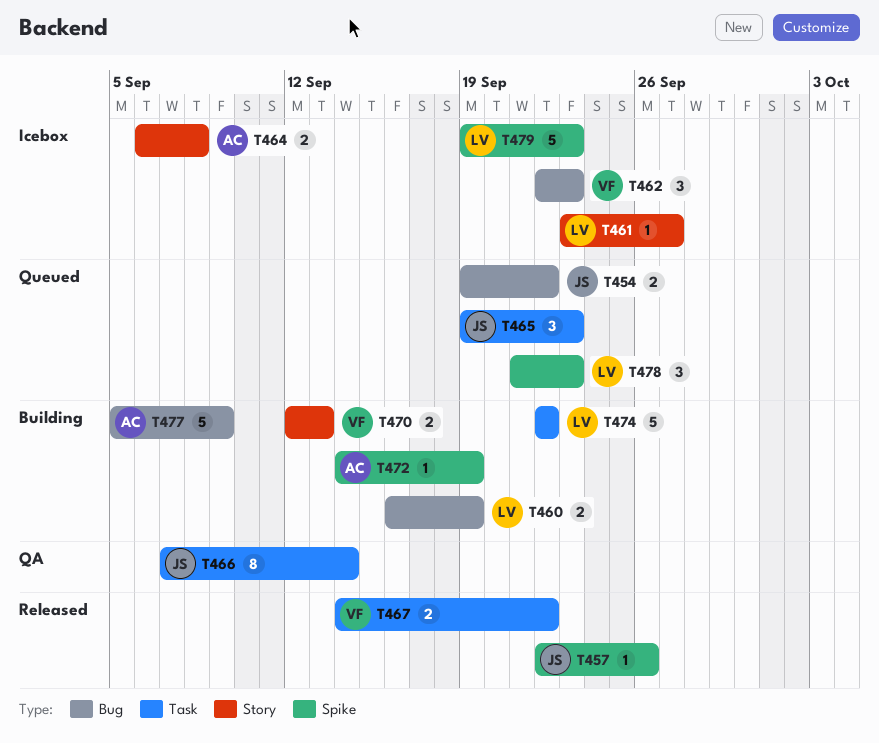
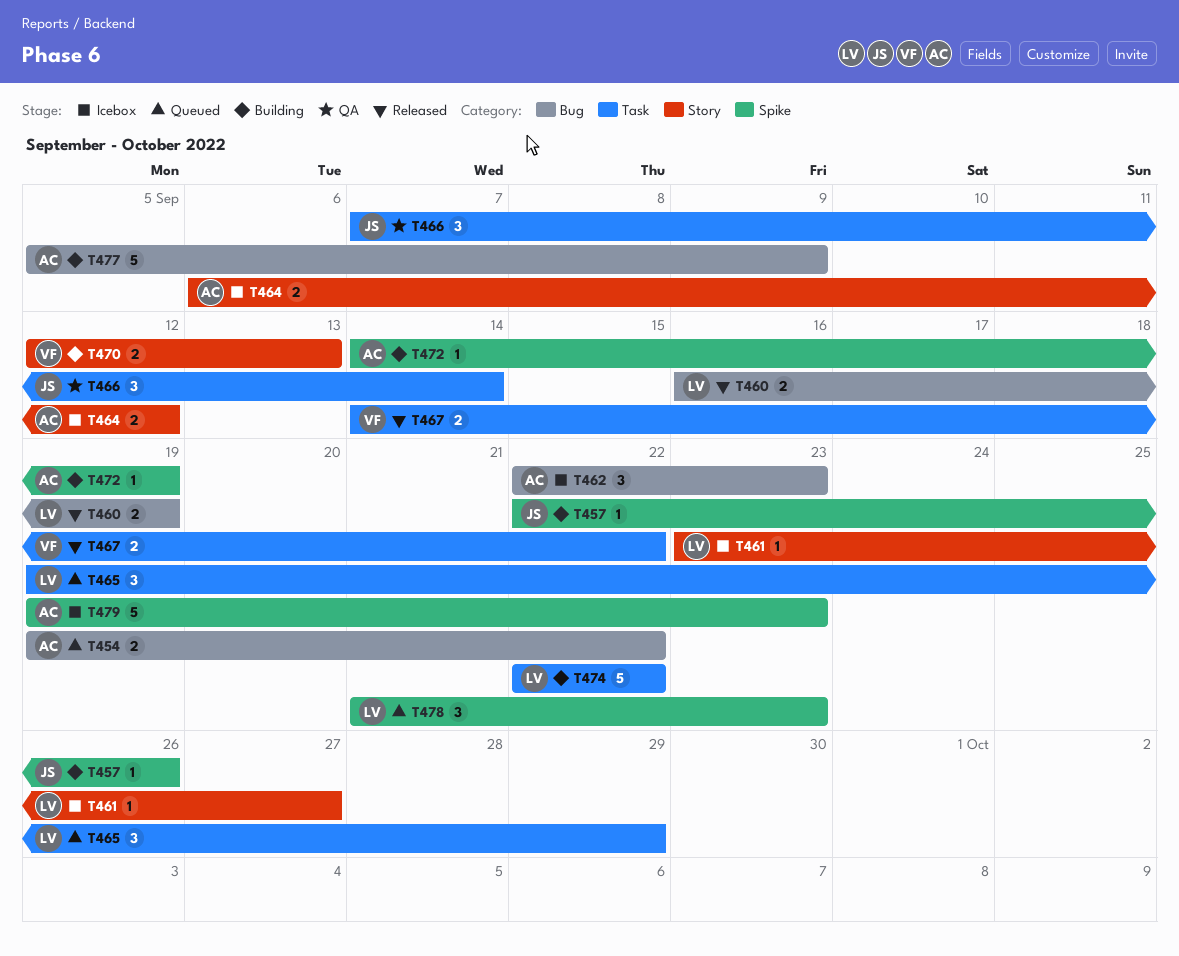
T454, owner: JS -> AC
T457, status: Released -> Building
T460, status: Building -> Released
T462, owner: VF -> AC
T464, due: Sep 8 -> Sep 12
T465, owner: JS -> LV
T465, due: Sep 23 -> Sep 29
T466, estimate: 8 -> 3
T479, owner: LV -> AC

